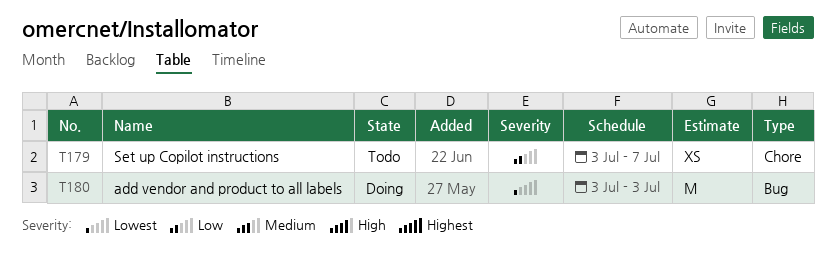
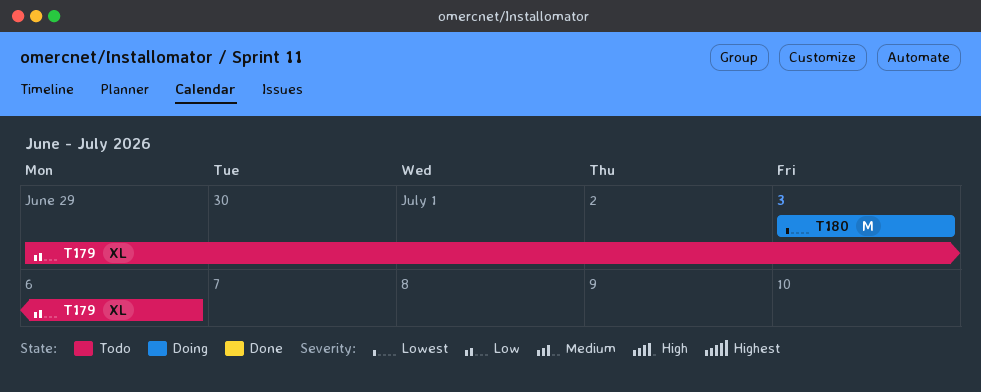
T179, estimate: XS -> XL
T179, start: Jul 3 -> Jun 29
T179, due: Jul 7 -> Jul 6

